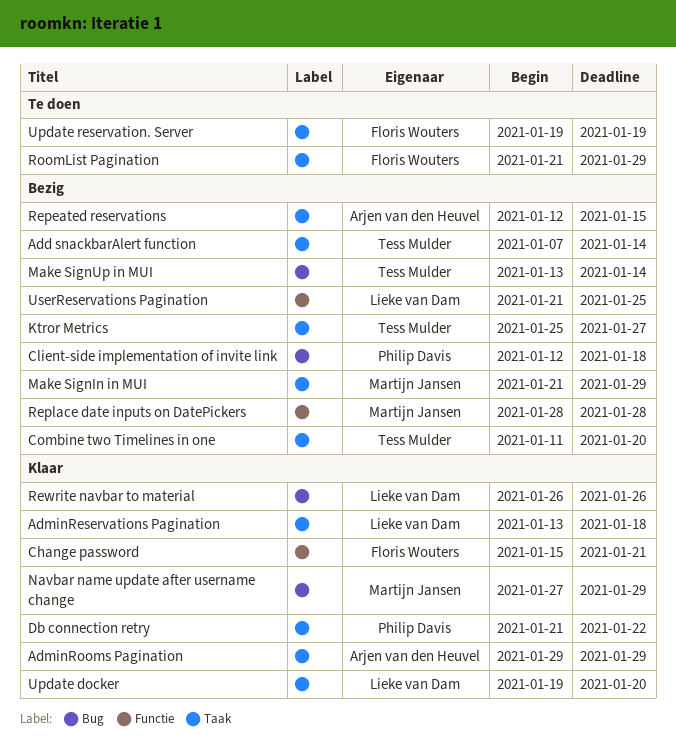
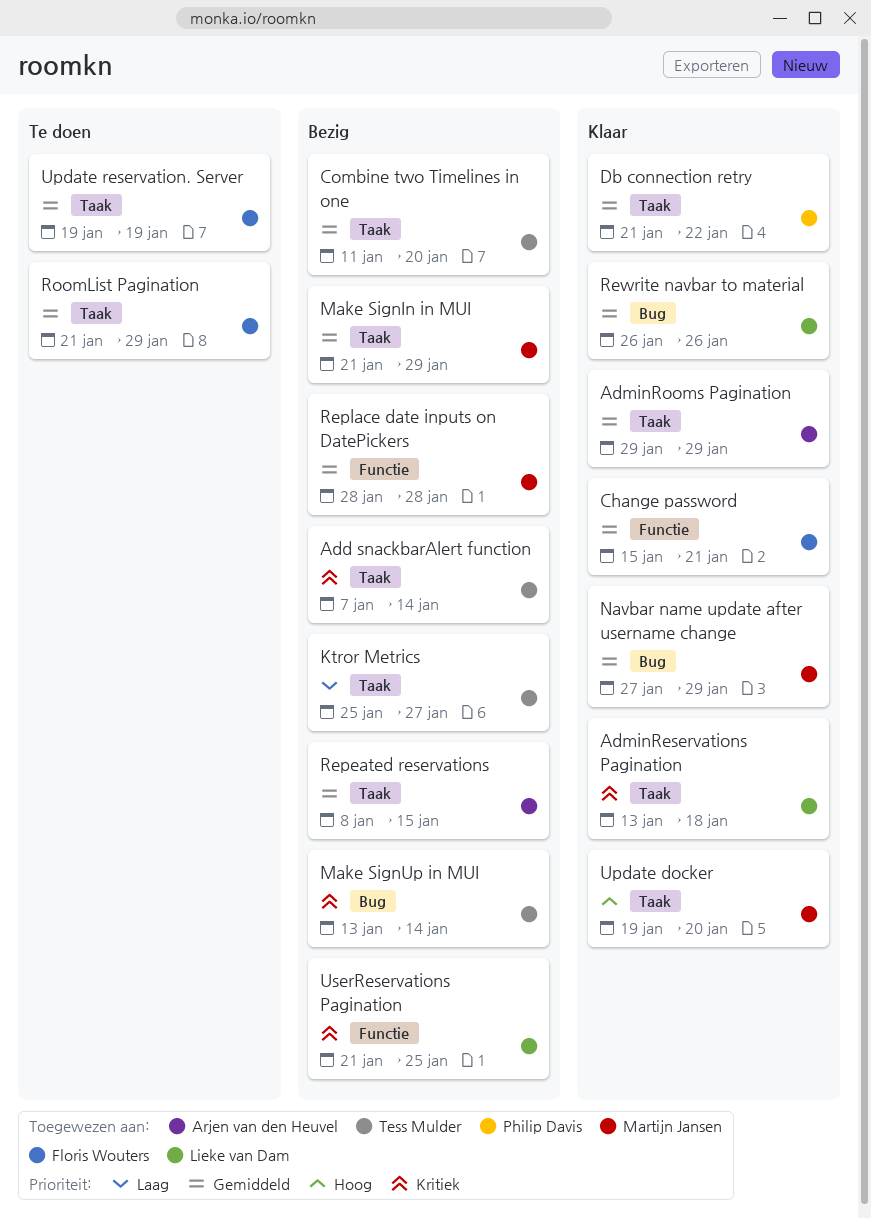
Client-side implementation of invite link: present -> none
Repeated reservations, start: Jan 12 -> Jan 8
Update docker, owner: Lieke van Dam -> Martijn Jansen

